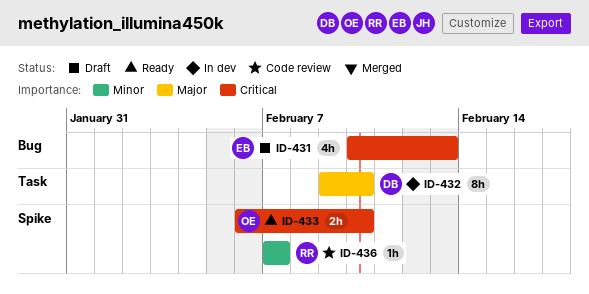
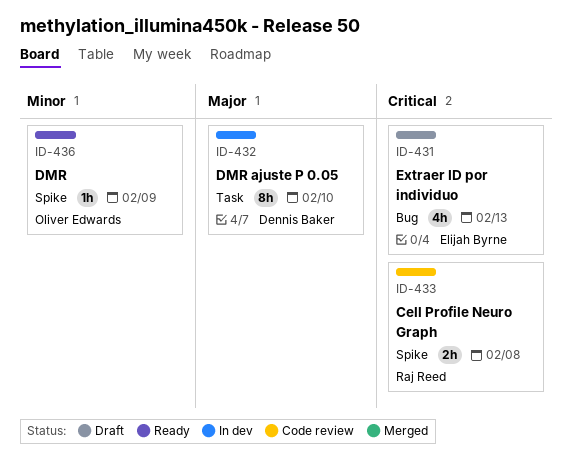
ID-433, status: Ready -> Code review
ID-433, owner: Oliver Edwards -> Raj Reed
ID-433, due: Feb 10 -> Feb 8
ID-436, status: Code review -> Ready
ID-436, owner: Raj Reed -> Oliver Edwards
ID-436, due: Feb 7 -> Feb 9

